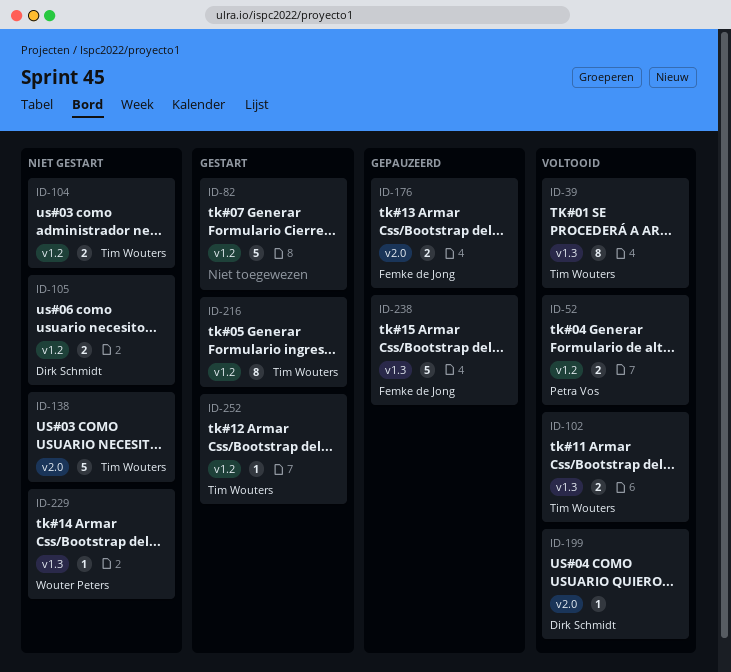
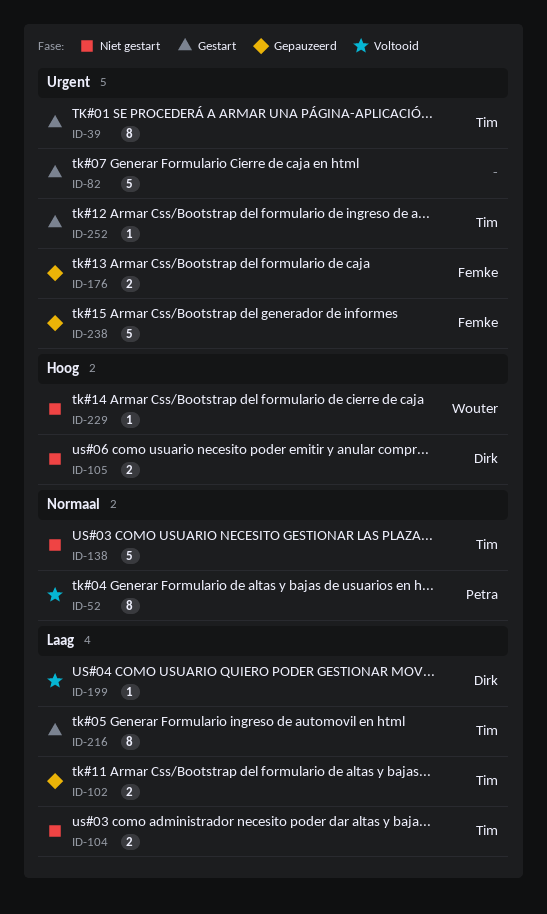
ID-39, status: Voltooid -> Gestart
ID-52, estimate: 2 -> 8
ID-102, status: Voltooid -> Gepauzeerd

